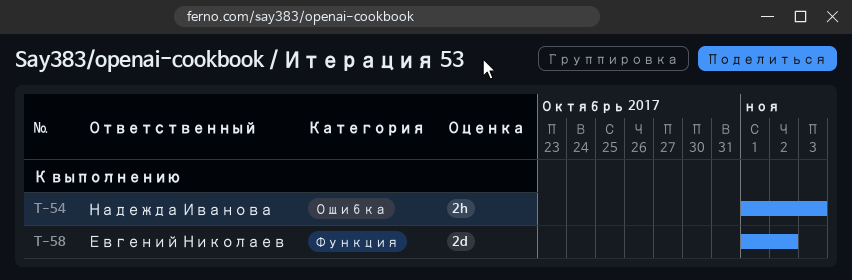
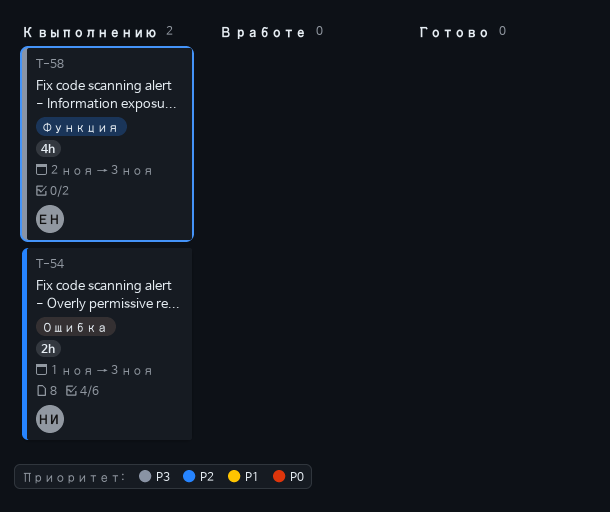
T-58, estimate: 2d -> 4h
T-58, start: Nov 1 -> Nov 2
T-58, due: Nov 2 -> Nov 3

